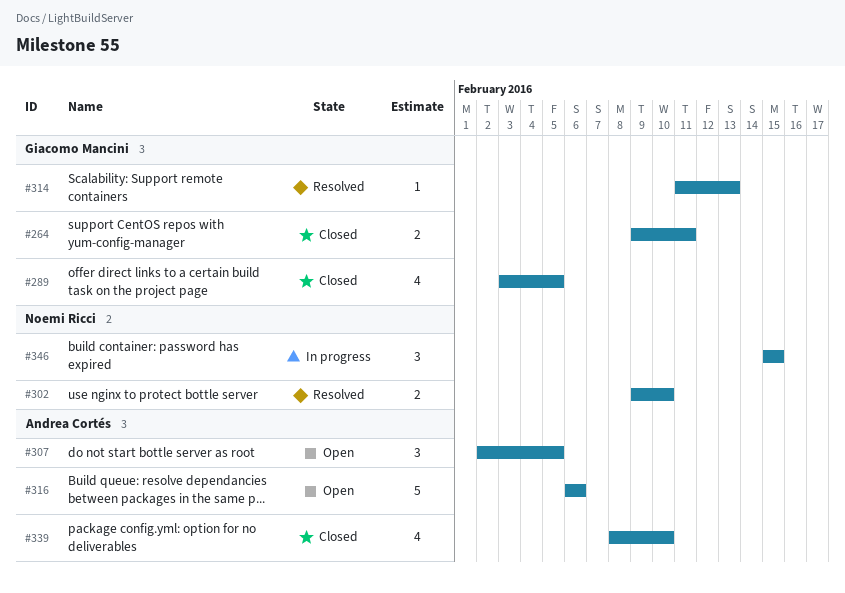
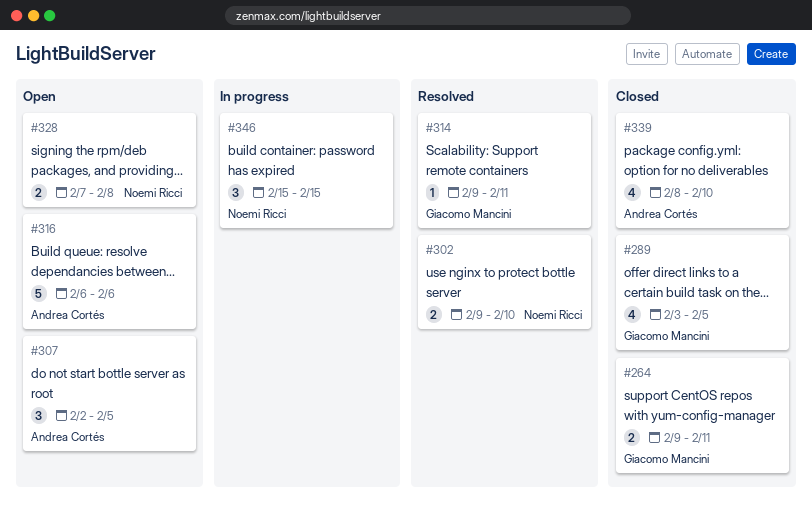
#314, start: Feb 11 -> Feb 9
#314, due: Feb 13 -> Feb 11
#328: none -> present

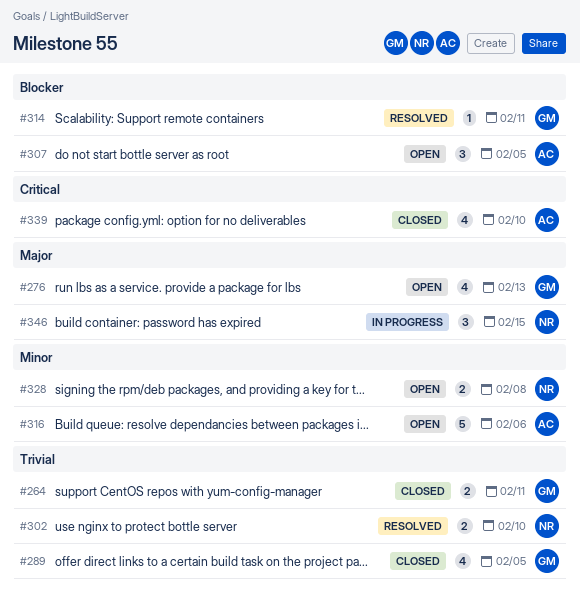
#276: none -> present

